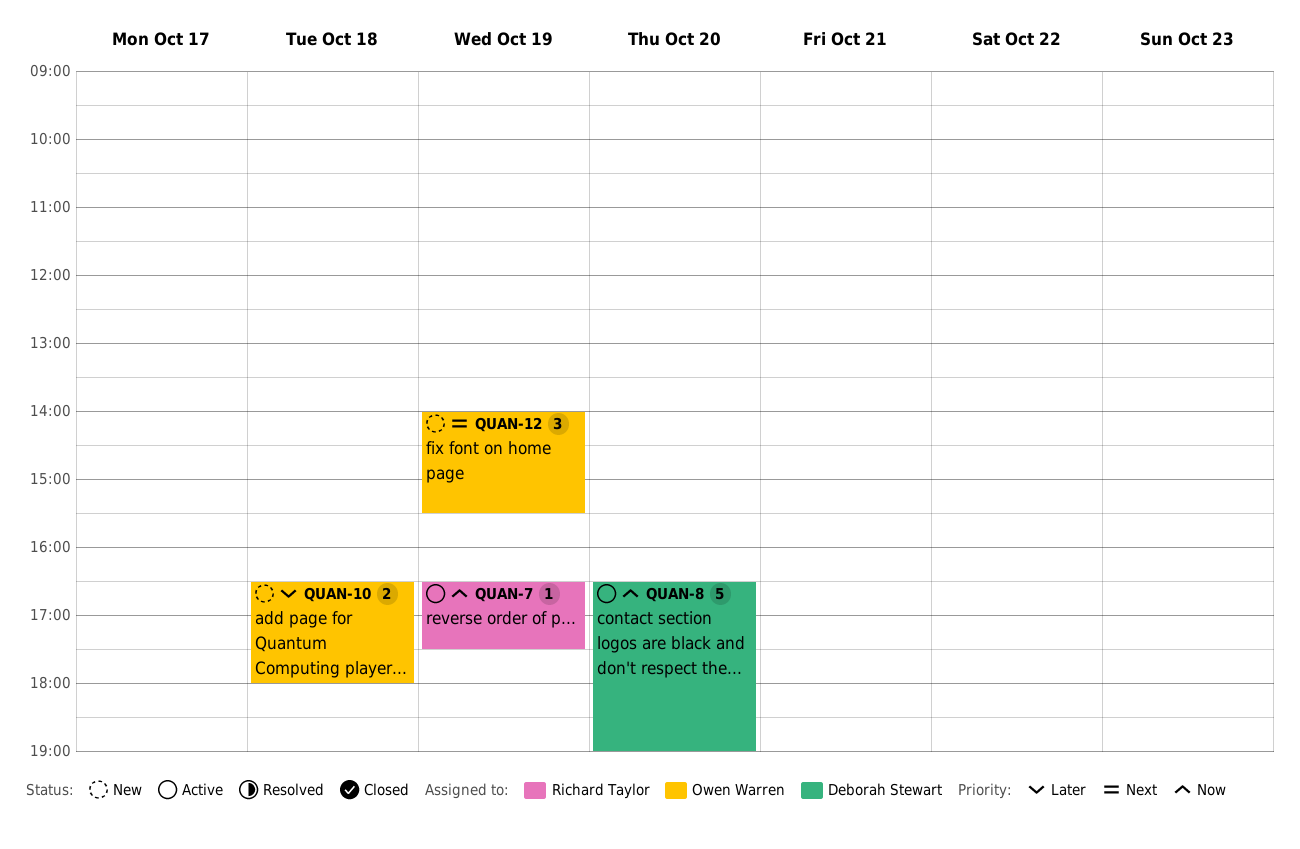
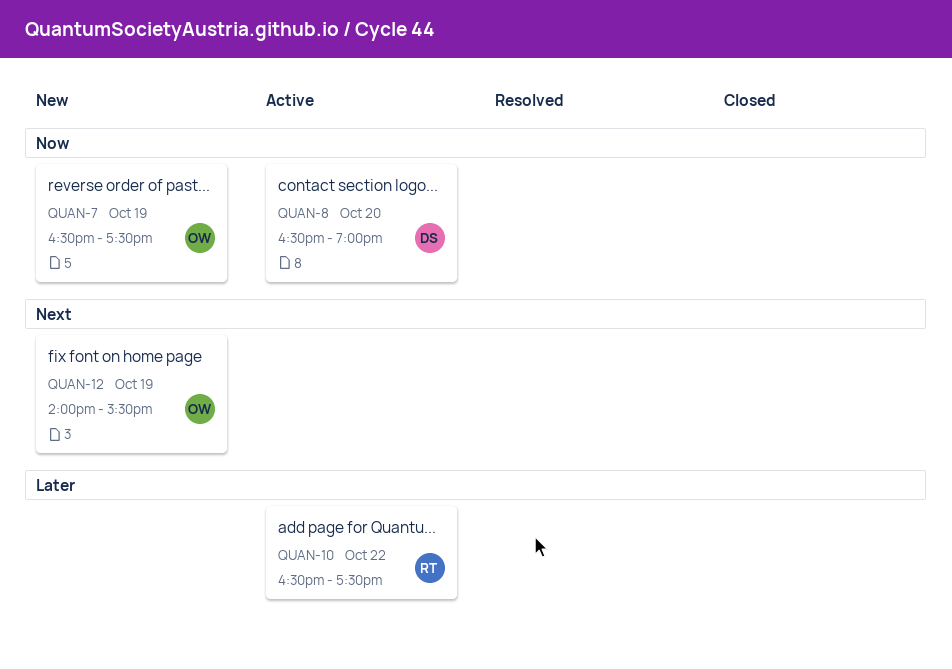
QUAN-7, status: Active -> New
QUAN-7, owner: Richard Taylor -> Owen Warren
QUAN-10, status: New -> Active
QUAN-10, owner: Owen Warren -> Richard Taylor
QUAN-10, day: Oct 18 -> Oct 22
QUAN-10, ends: 18:00 -> 17:30

